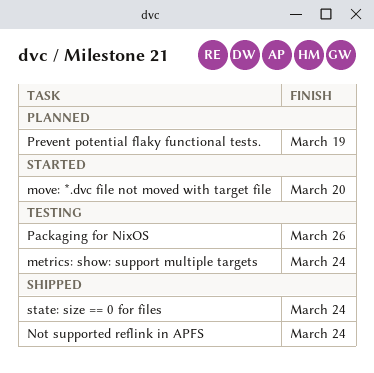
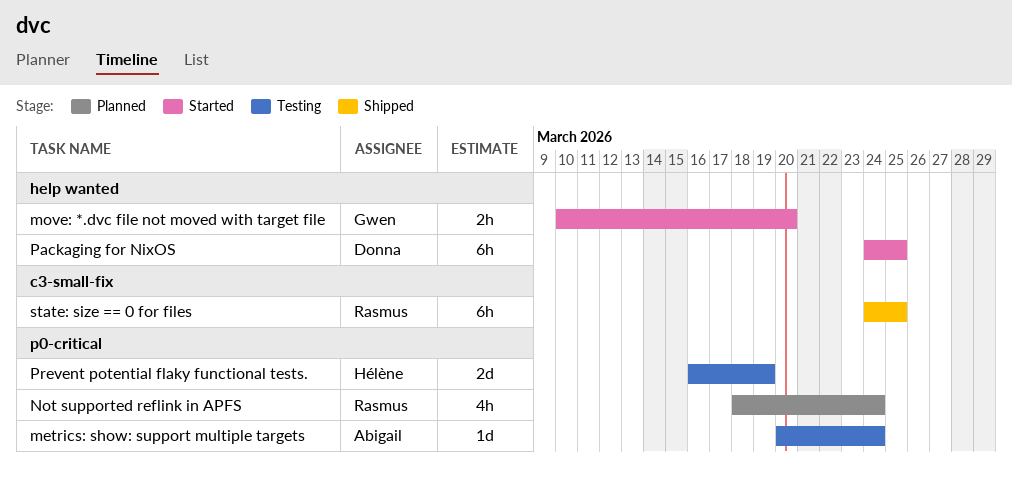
Not supported reflink in APFS, status: Shipped -> Planned
Packaging for NixOS, status: Testing -> Started
Packaging for NixOS, due: Mar 26 -> Mar 25
Prevent potential flaky functional tests., status: Planned -> Testing
state: size == 0 for files, due: Mar 24 -> Mar 25

